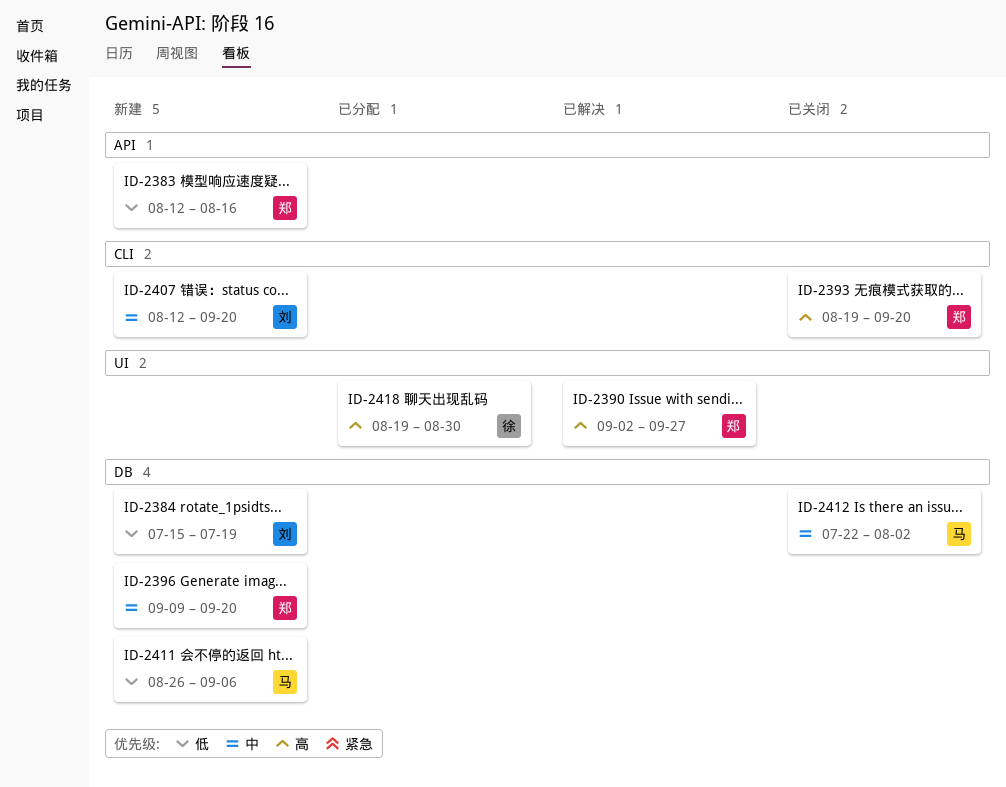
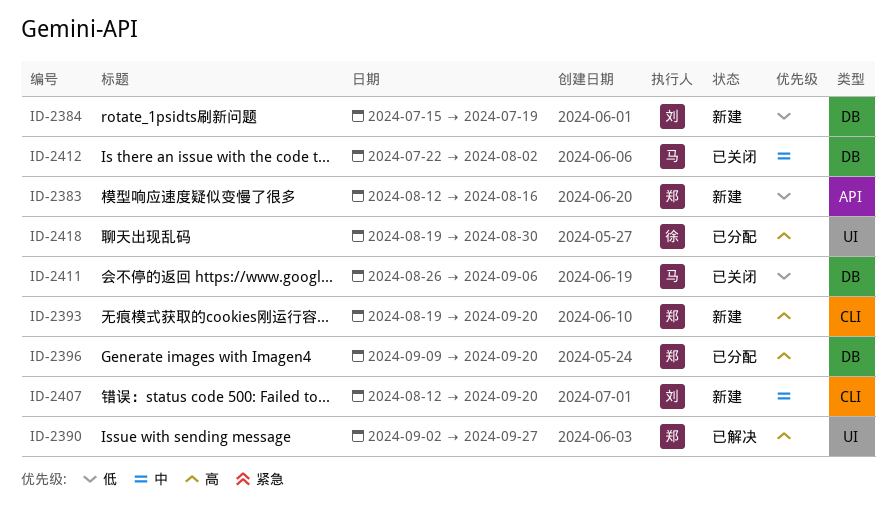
ID-2393, status: 已关闭 -> 新建
ID-2396, status: 新建 -> 已分配
ID-2396, priority: 中 -> 高
ID-2411, status: 新建 -> 已关闭

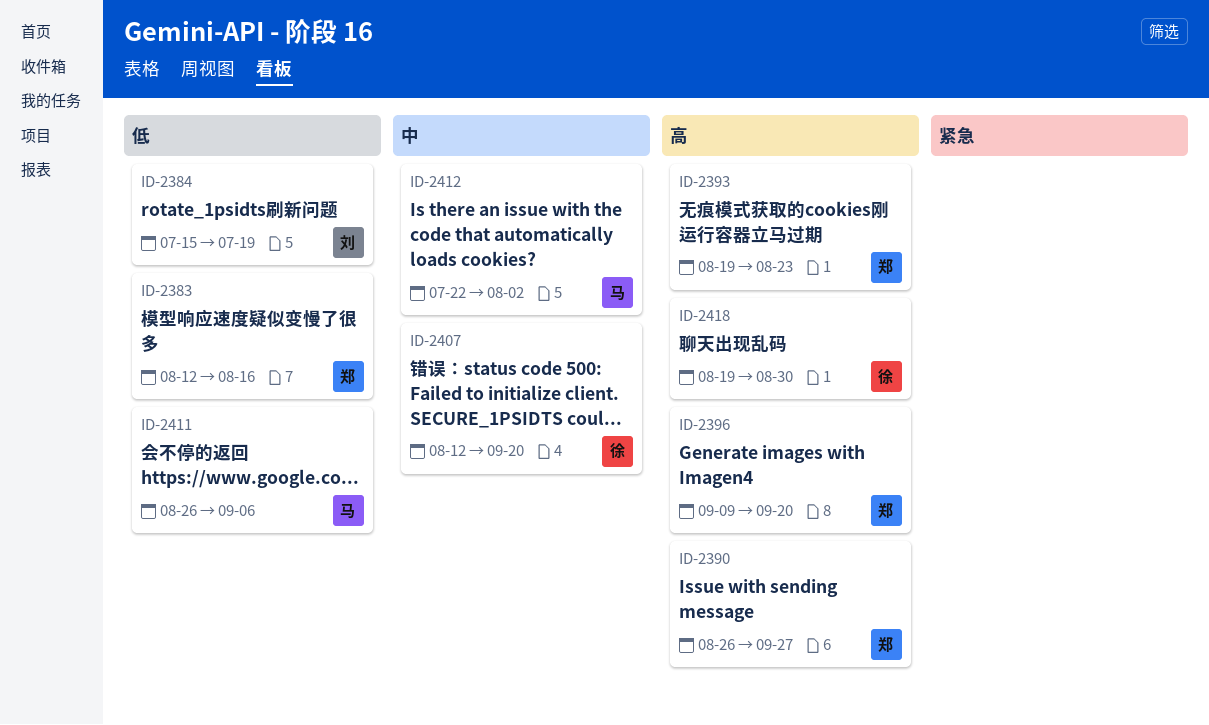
ID-2390, start: Sep 2 -> Aug 26
ID-2393, due: Sep 20 -> Aug 23
ID-2407, owner: 刘 -> 徐

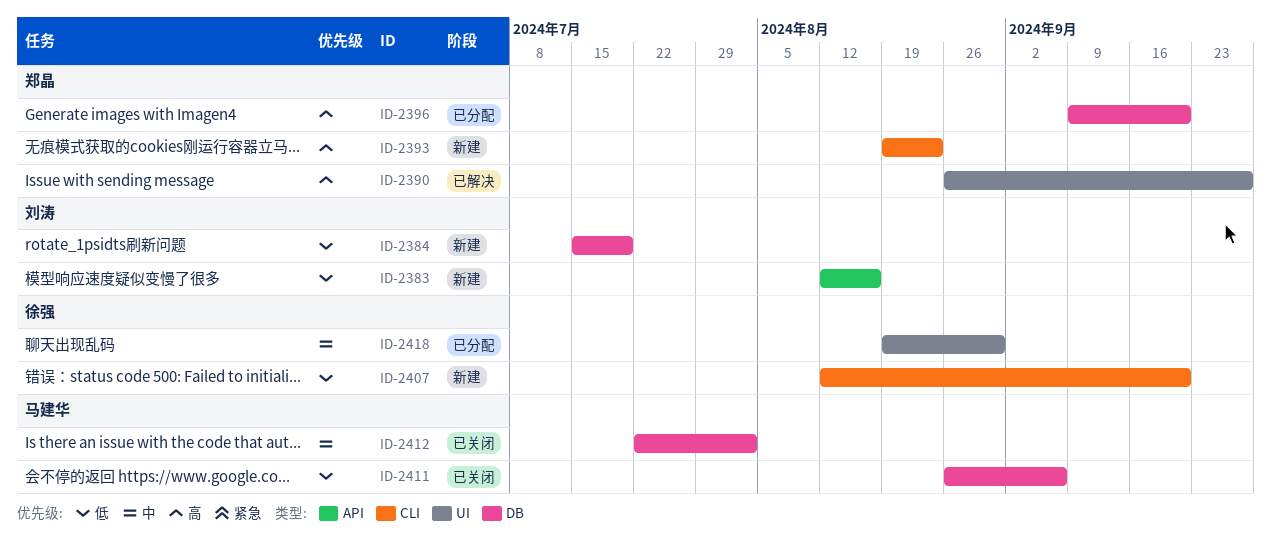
ID-2383, owner: 郑晶 -> 刘涛
ID-2407, priority: 中 -> 低
ID-2418, priority: 高 -> 中

